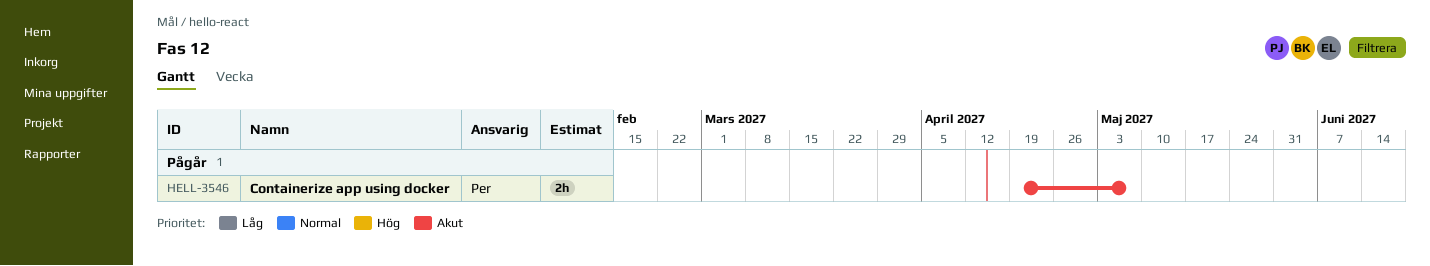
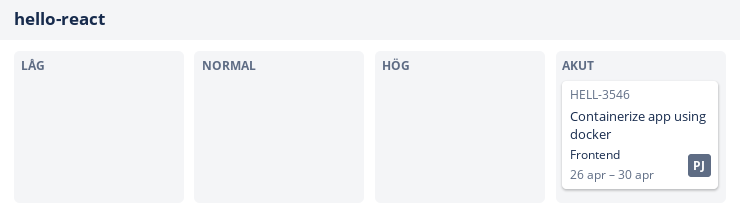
HELL-3546, start: Apr 19 -> Apr 26
HELL-3546, due: May 7 -> Apr 30

